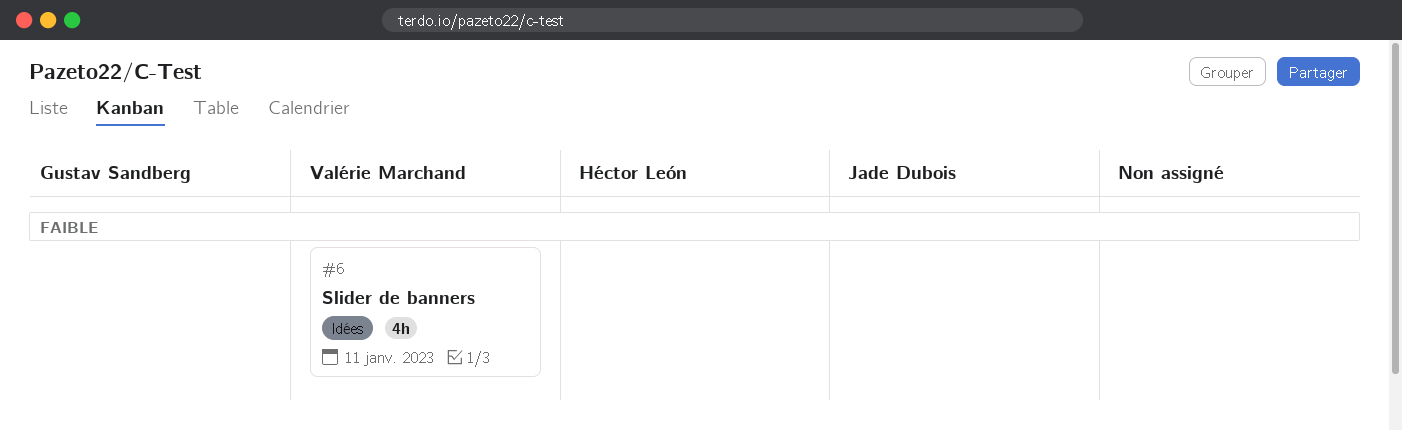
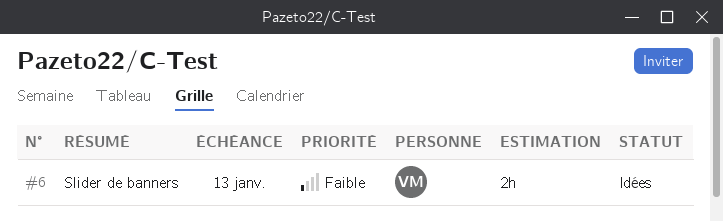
#6, estimate: 4h -> 2h
#6, due: Jan 11 -> Jan 13

